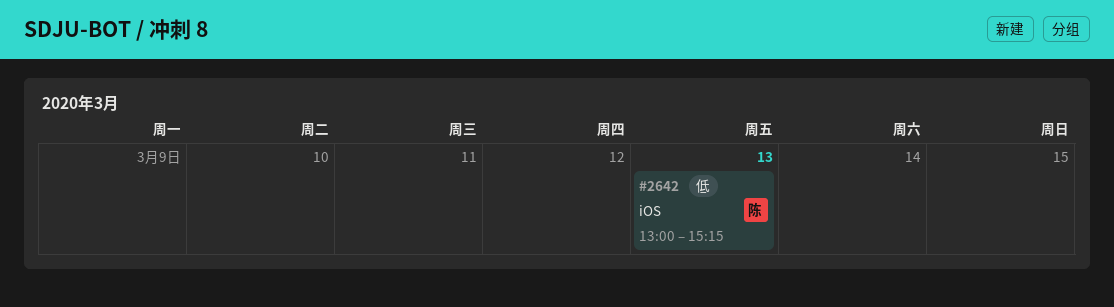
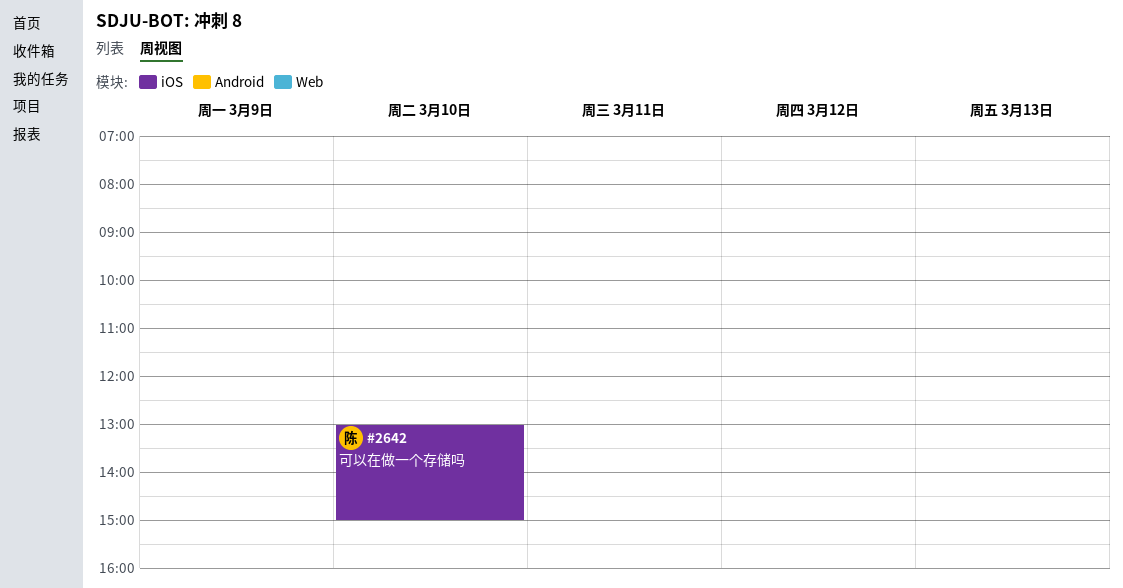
#2642, day: Mar 13 -> Mar 10
#2642, ends: 15:15 -> 15:00

